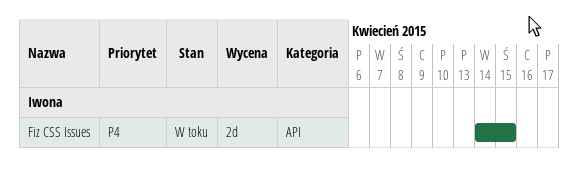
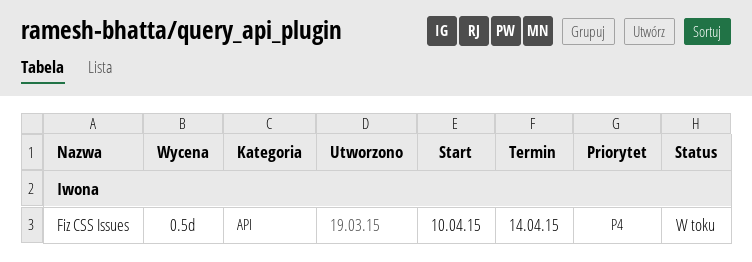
Fiz CSS Issues, estimate: 2d -> 0.5d
Fiz CSS Issues, start: Apr 14 -> Apr 10
Fiz CSS Issues, due: Apr 15 -> Apr 14

